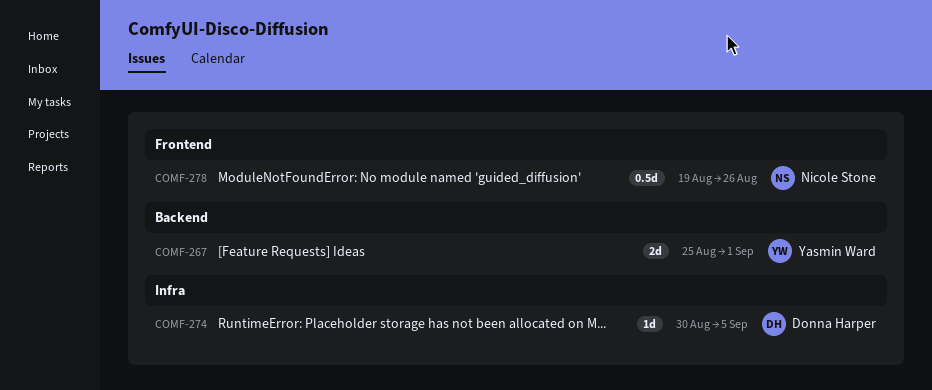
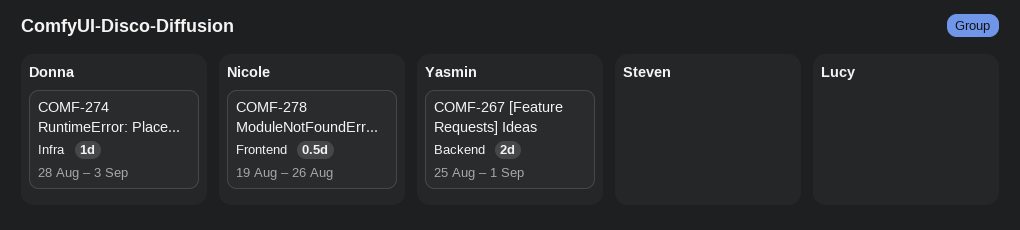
COMF-274, start: Aug 30 -> Aug 28
COMF-274, due: Sep 5 -> Sep 3

